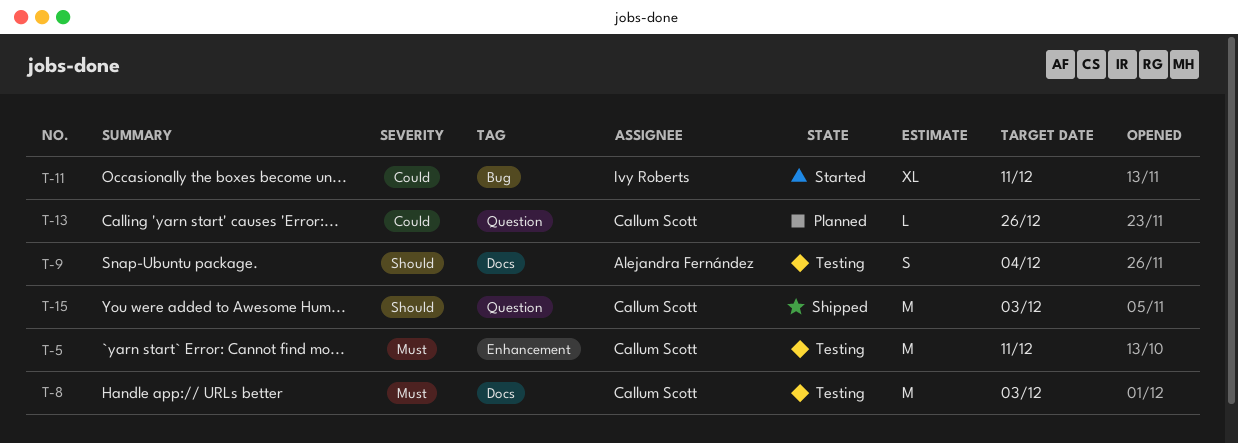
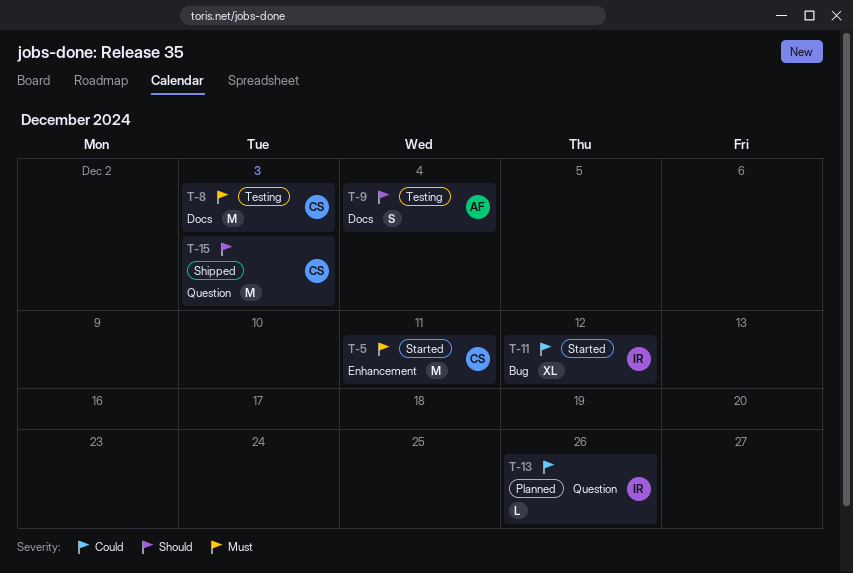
T-5, status: Testing -> Started
T-11, due: Dec 11 -> Dec 12
T-13, owner: Callum Scott -> Ivy Roberts

